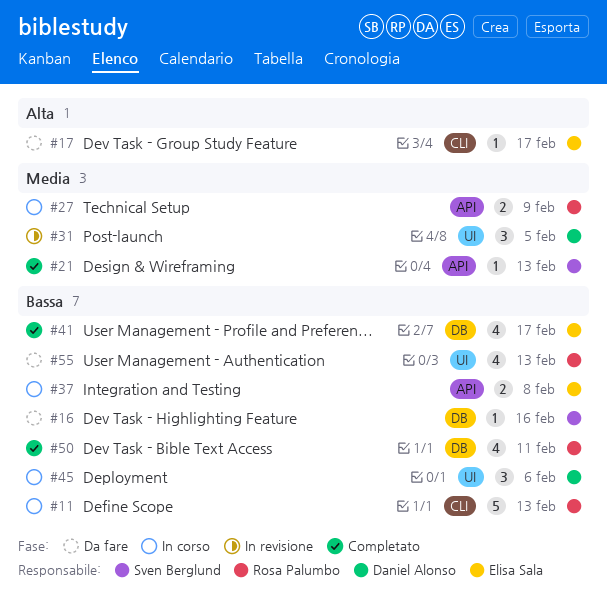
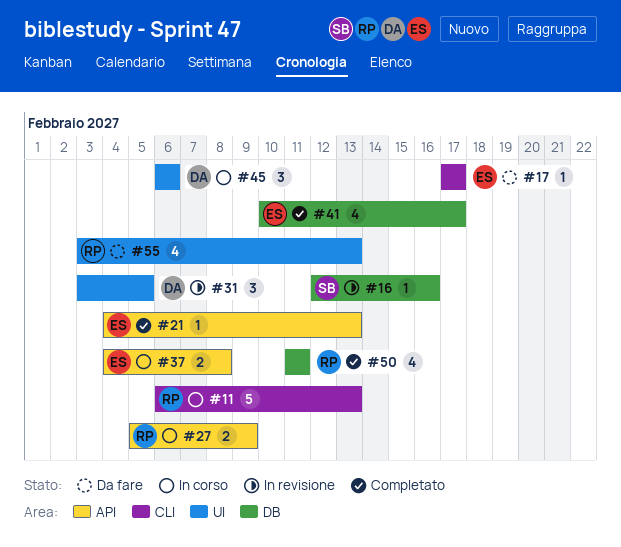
#16, status: Da fare -> In revisione
#21, owner: Sven Berglund -> Elisa Sala

